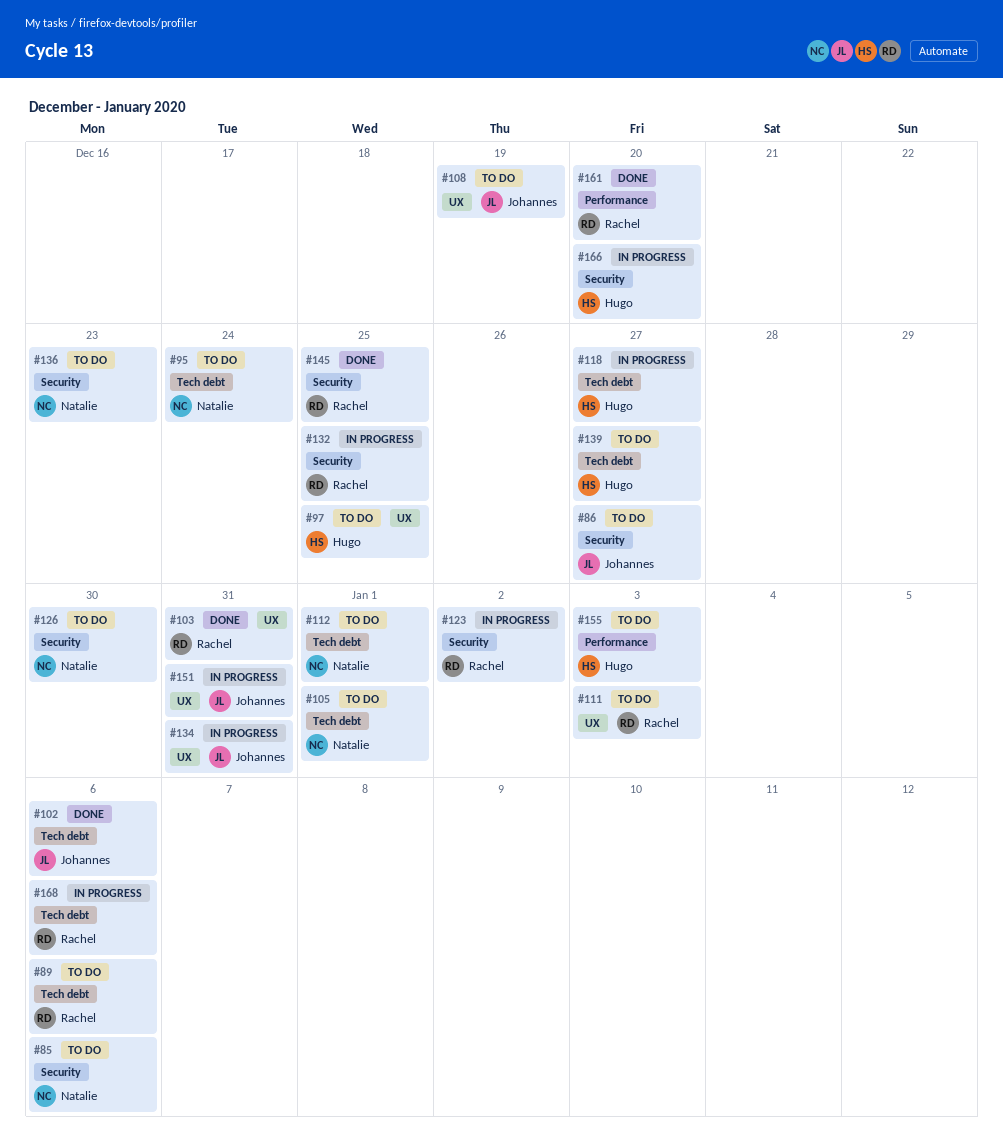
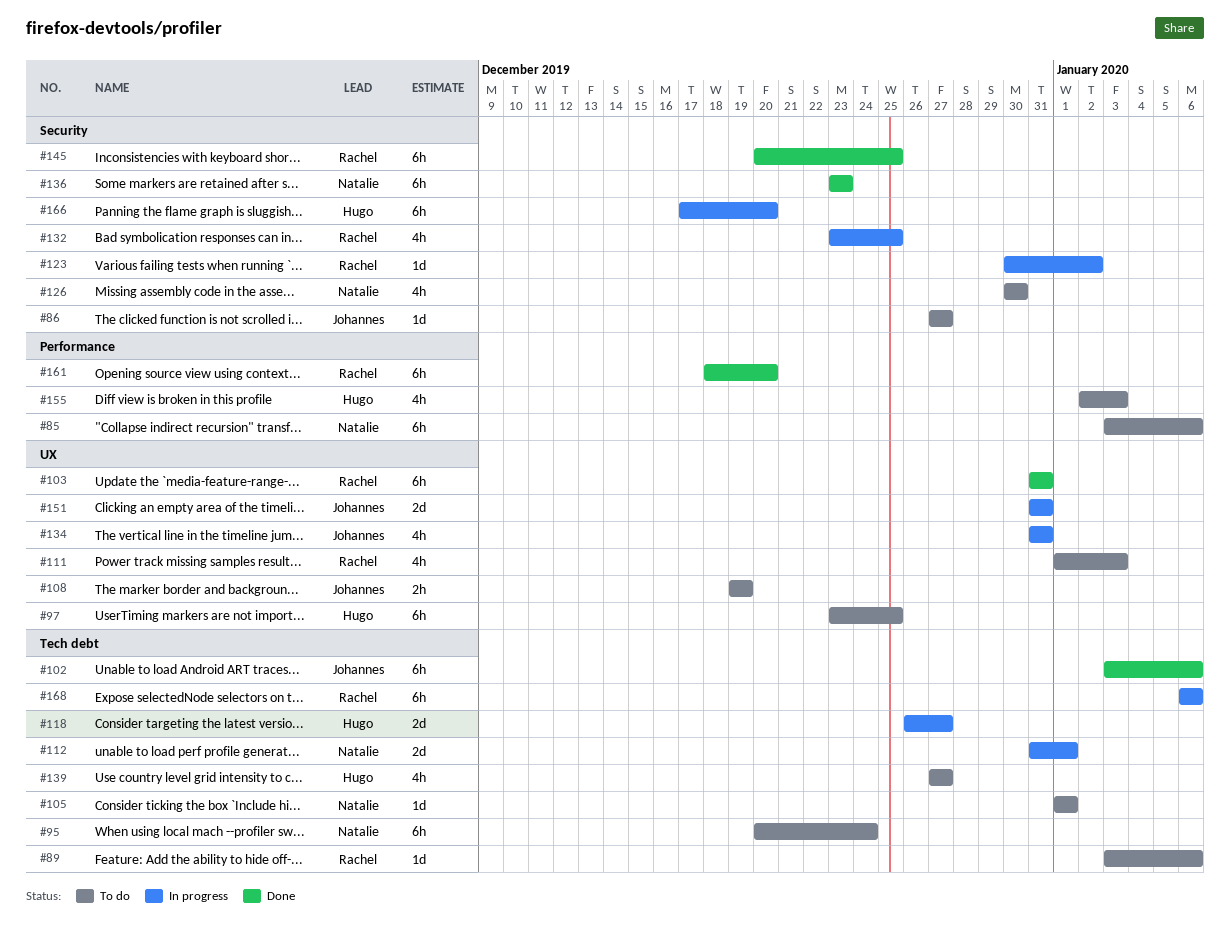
#85, label: Security -> Performance
#112, status: To do -> In progress
#136, status: To do -> Done

